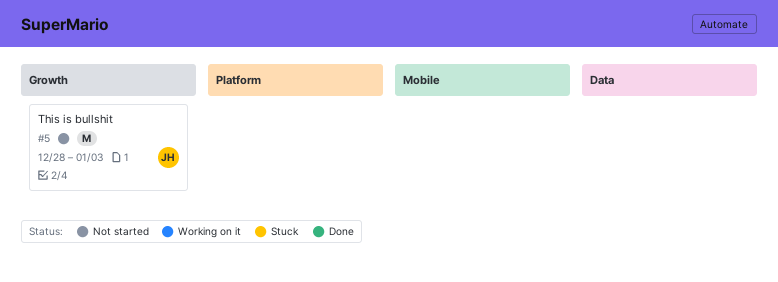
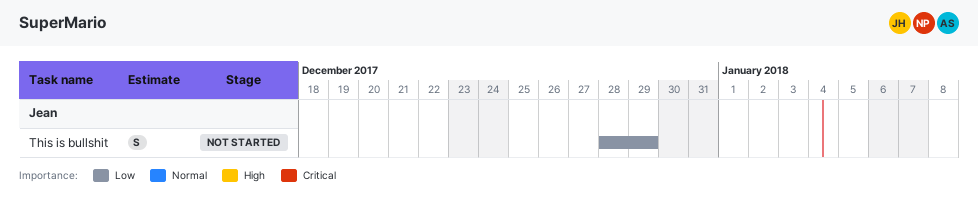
This is bullshit, estimate: M -> S
This is bullshit, due: Jan 3 -> Dec 29

